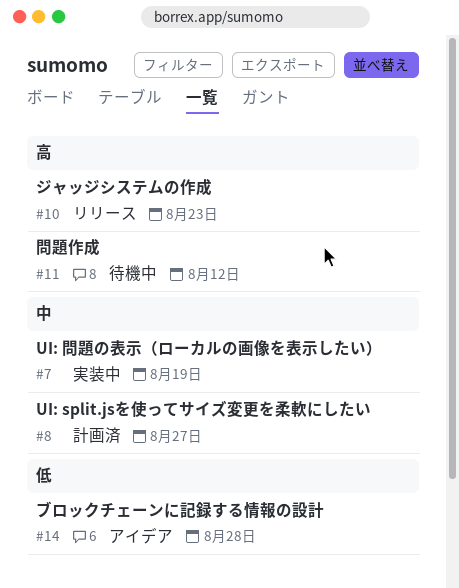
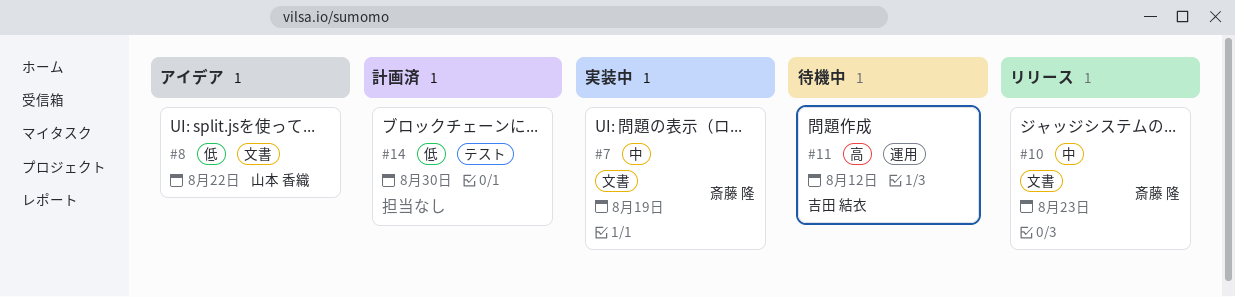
#8, status: 計画済 -> アイデア
#8, priority: 中 -> 低
#8, due: Aug 27 -> Aug 22
#10, priority: 高 -> 中
#14, status: アイデア -> 計画済
#14, due: Aug 28 -> Aug 30

